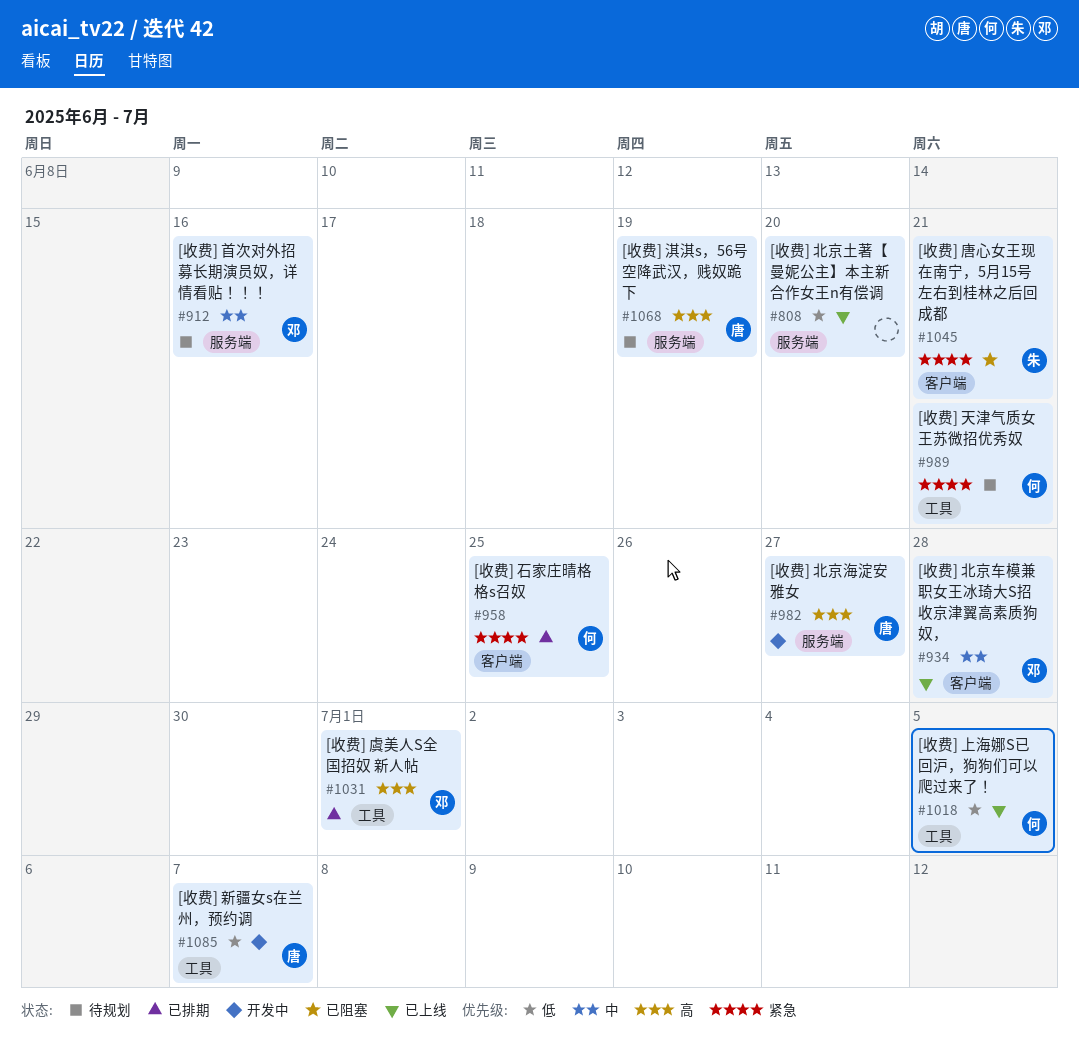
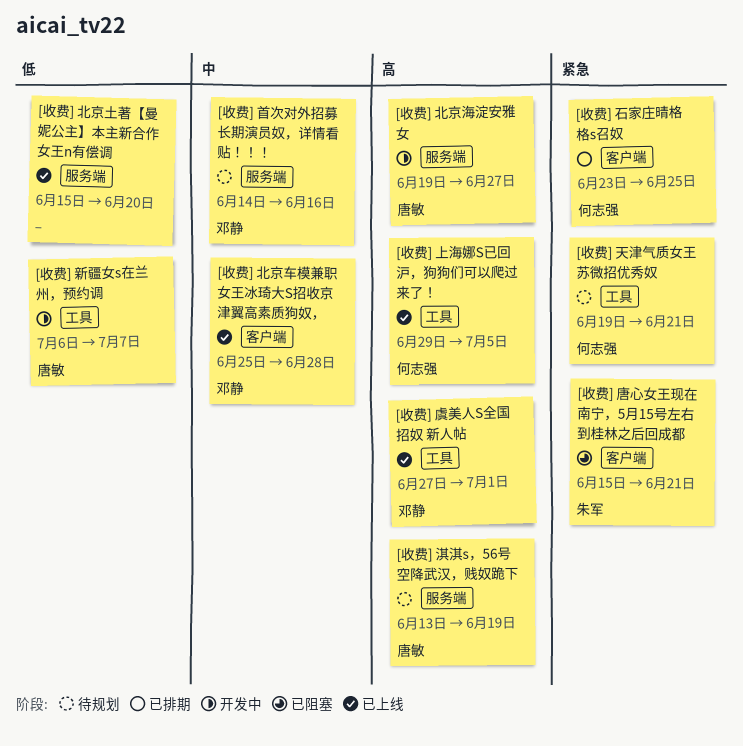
[收费] 上海娜S已回沪，狗狗们可以爬过来了！, priority: 低 -> 高
[收费] 虞美人S全国招奴 新人帖, status: 已排期 -> 已上线

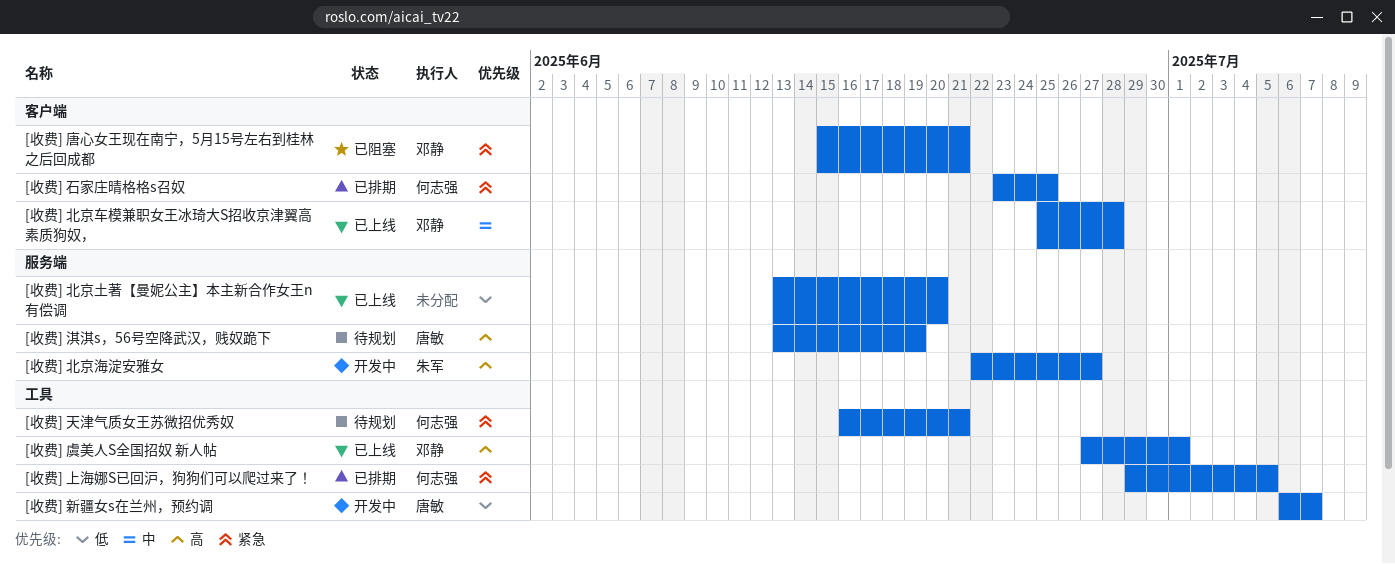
[收费] 上海娜S已回沪，狗狗们可以爬过来了！, status: 已上线 -> 已排期
[收费] 上海娜S已回沪，狗狗们可以爬过来了！, priority: 高 -> 紧急
[收费] 北京土著【曼妮公主】本主新合作女王n有偿调, start: Jun 15 -> Jun 13
[收费] 北京海淀安雅女, owner: 唐敏 -> 朱军
[收费] 北京海淀安雅女, start: Jun 19 -> Jun 22
[收费] 唐心女王现在南宁，5月15号左右到桂林之后回成都, owner: 朱军 -> 邓静
[收费] 天津气质女王苏微招优秀奴, start: Jun 19 -> Jun 16
[收费] 首次对外招募长期演员奴，详情看贴！！！: present -> none

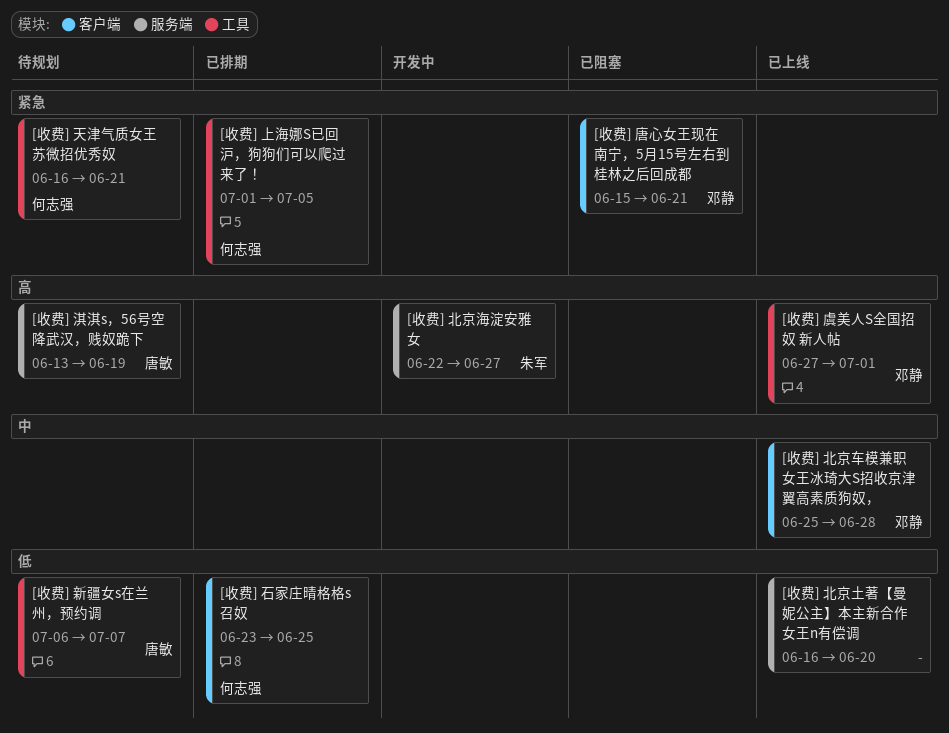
[收费] 上海娜S已回沪，狗狗们可以爬过来了！, start: Jun 29 -> Jul 1
[收费] 北京土著【曼妮公主】本主新合作女王n有偿调, start: Jun 13 -> Jun 16
[收费] 新疆女s在兰州，预约调, status: 开发中 -> 待规划
[收费] 石家庄晴格格s召奴, priority: 紧急 -> 低

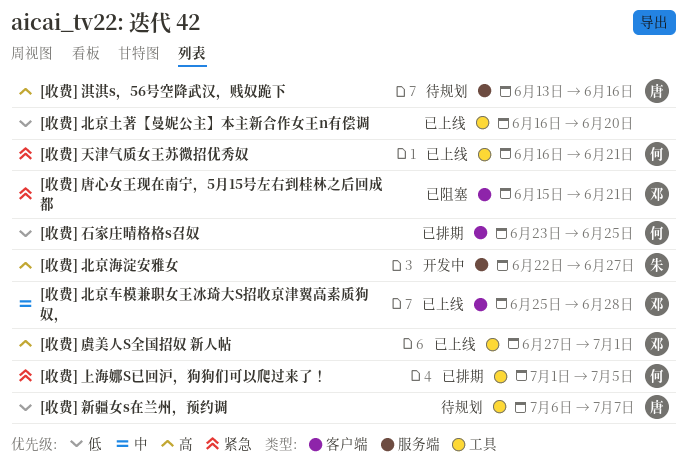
[收费] 北京土著【曼妮公主】本主新合作女王n有偿调, label: 服务端 -> 工具
[收费] 天津气质女王苏微招优秀奴, status: 待规划 -> 已上线
[收费] 淇淇s，56号空降武汉，贱奴跪下, due: Jun 19 -> Jun 16

